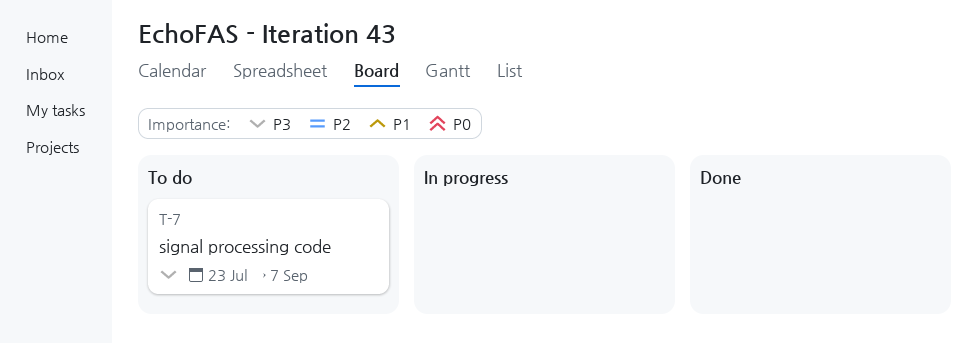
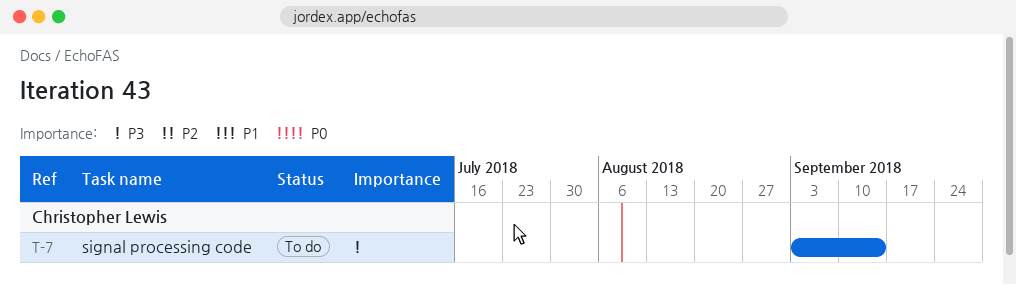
T-7, start: Jul 23 -> Sep 3
T-7, due: Sep 7 -> Sep 14

